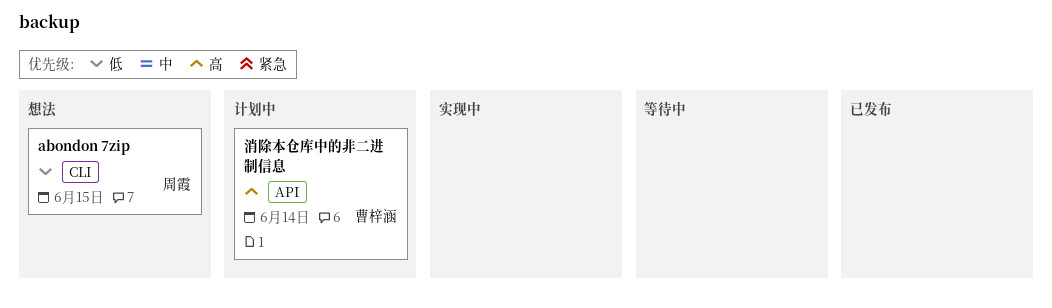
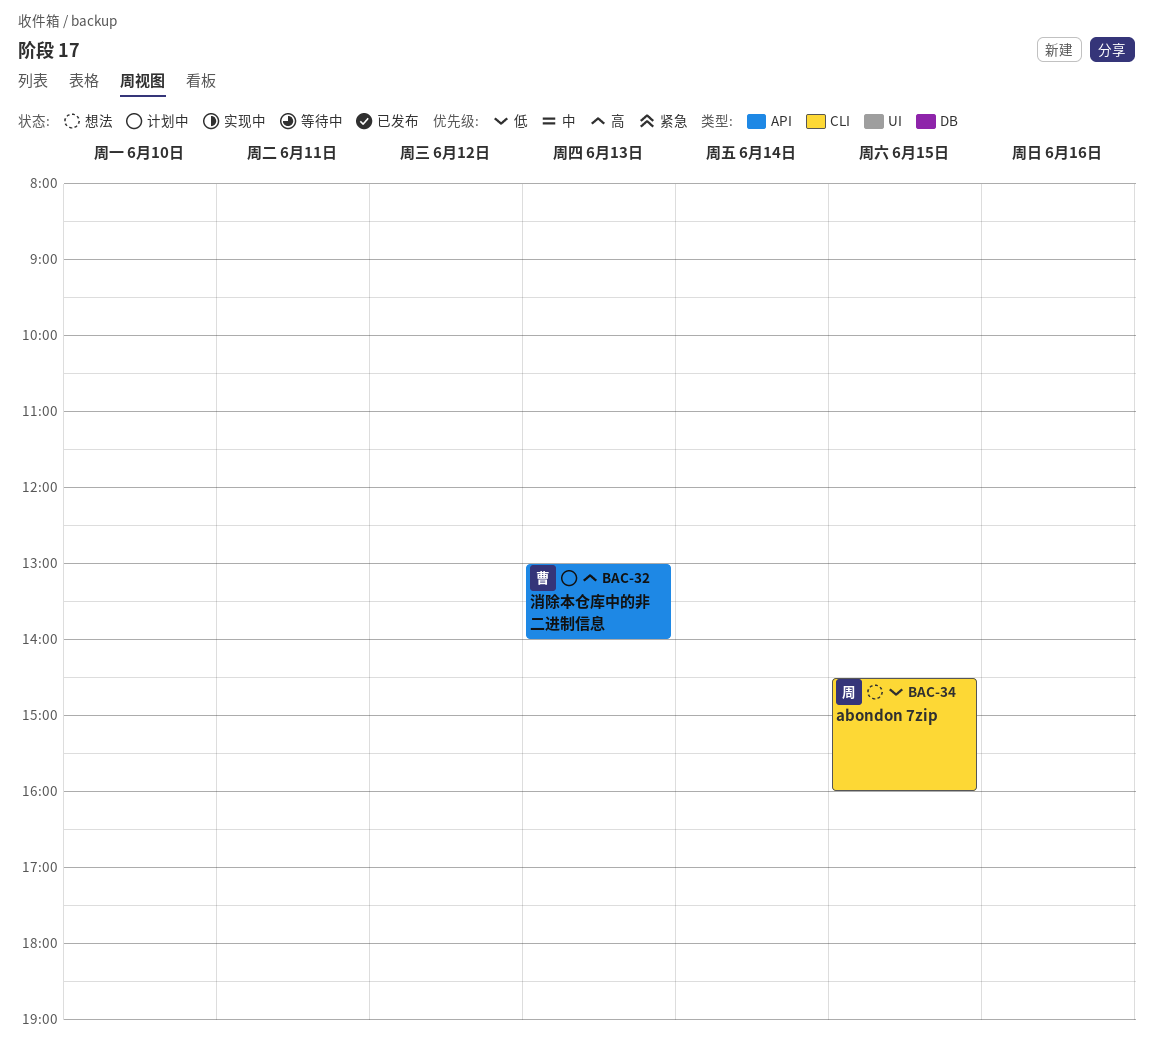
消除本仓库中的非二进制信息, day: Jun 14 -> Jun 13

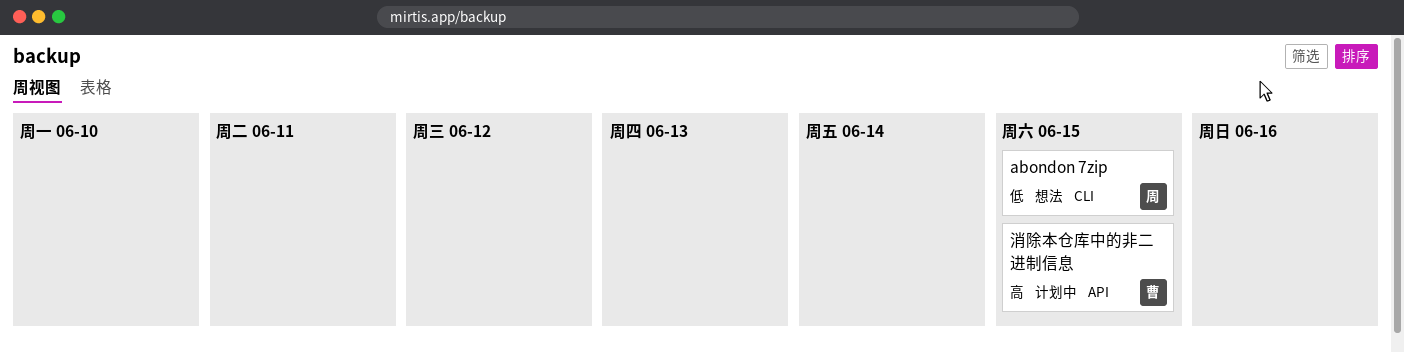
消除本仓库中的非二进制信息, day: Jun 13 -> Jun 15

